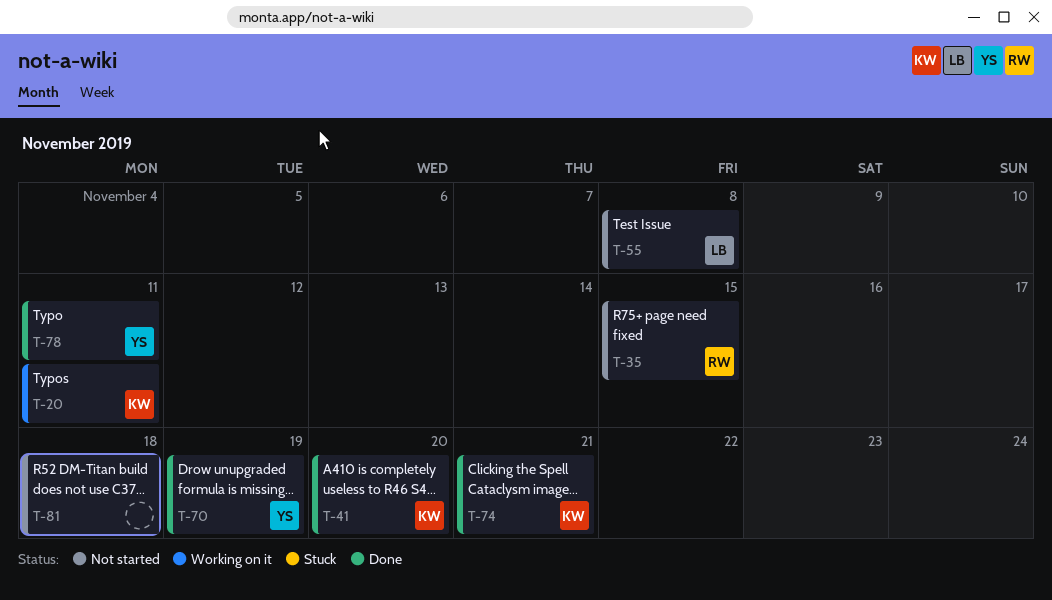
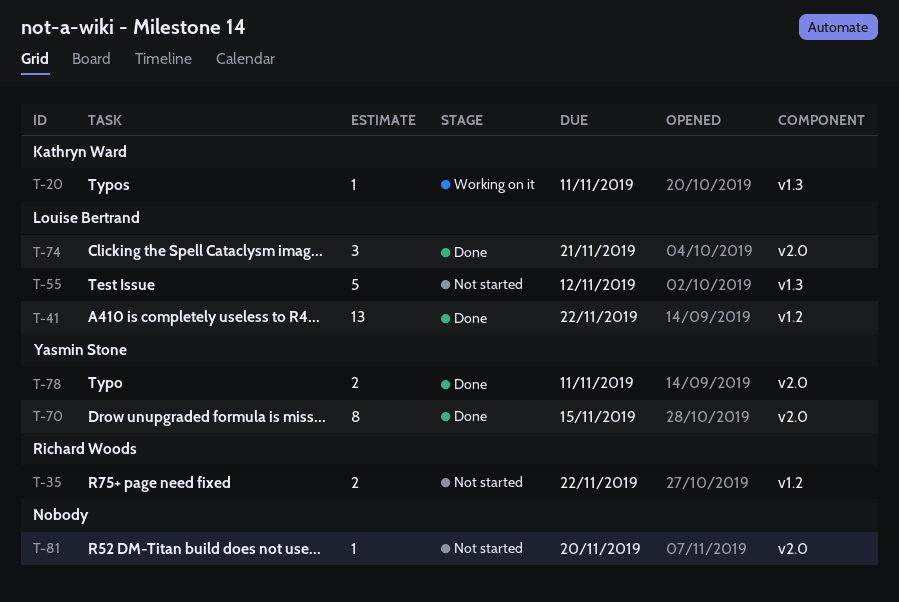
T-35, due: Nov 15 -> Nov 22
T-41, owner: Kathryn Ward -> Louise Bertrand
T-41, due: Nov 20 -> Nov 22
T-55, due: Nov 8 -> Nov 12
T-70, due: Nov 19 -> Nov 15
T-74, owner: Kathryn Ward -> Louise Bertrand
T-81, due: Nov 18 -> Nov 20

